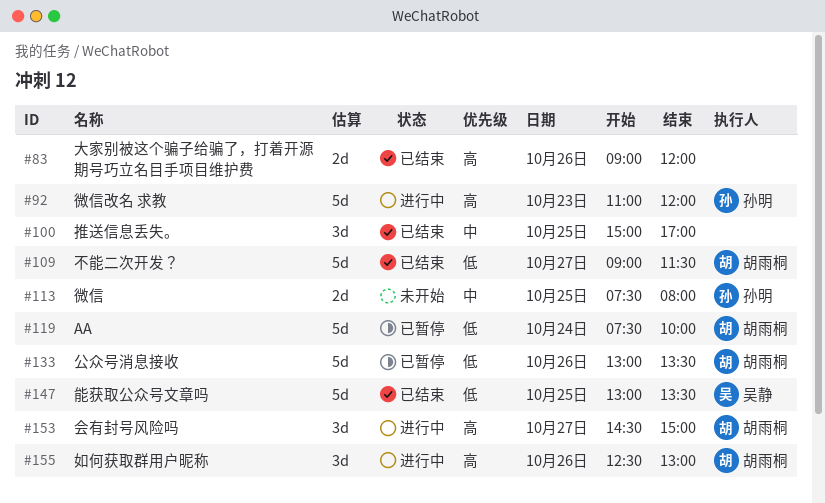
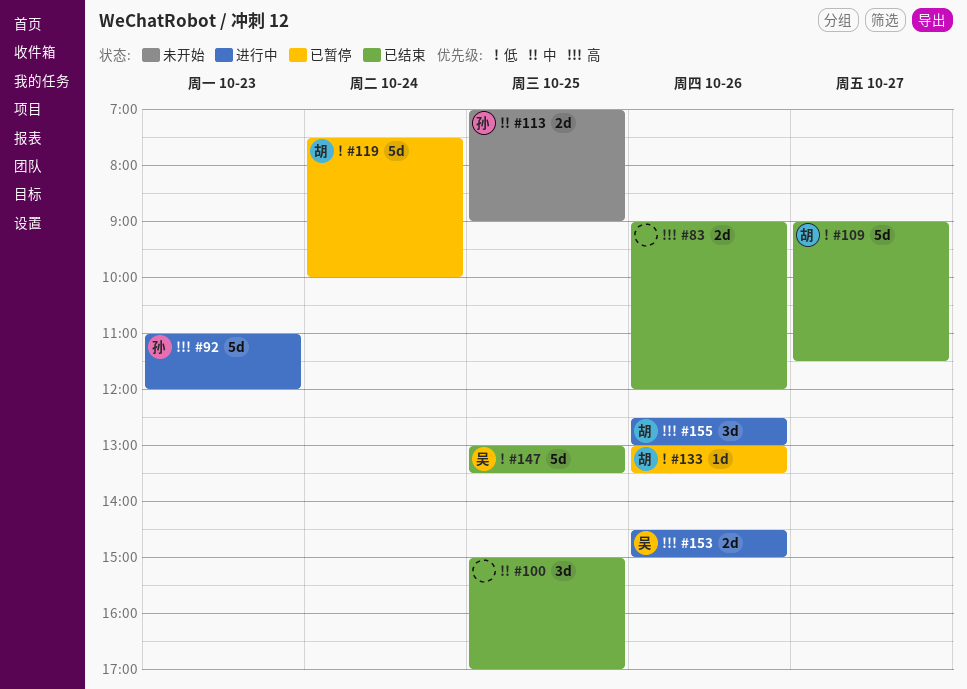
#113, begins: 07:30 -> 07:00
#113, ends: 08:00 -> 09:00
#133, estimate: 5d -> 1d
#153, owner: 胡雨桐 -> 吴静
#153, estimate: 3d -> 2d
#153, day: Oct 27 -> Oct 26

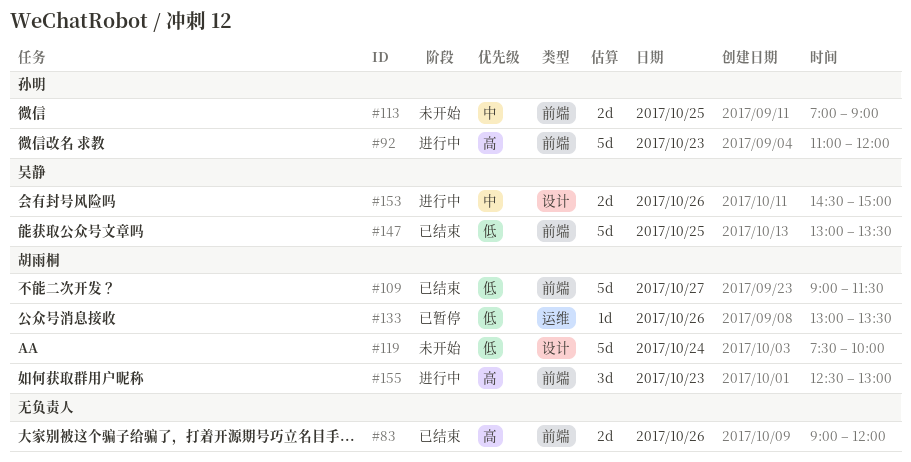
#100: present -> none
#119, status: 已暂停 -> 未开始
#153, priority: 高 -> 中
#155, day: Oct 26 -> Oct 23

